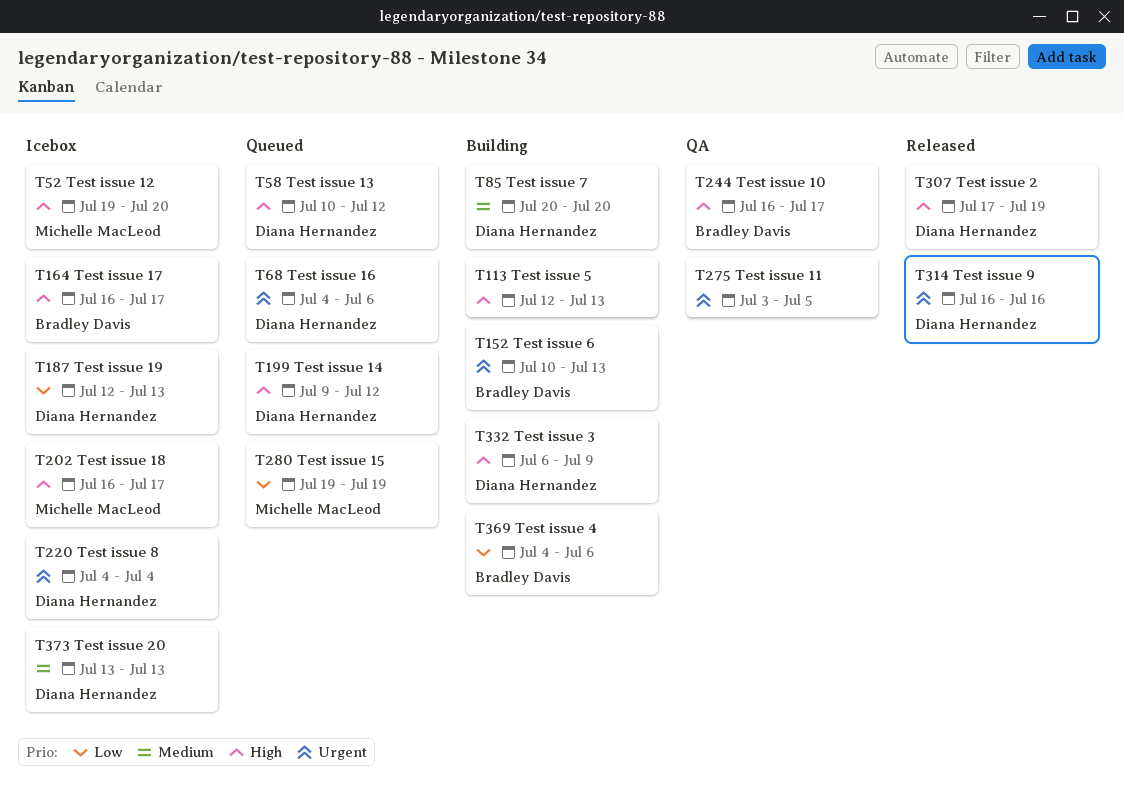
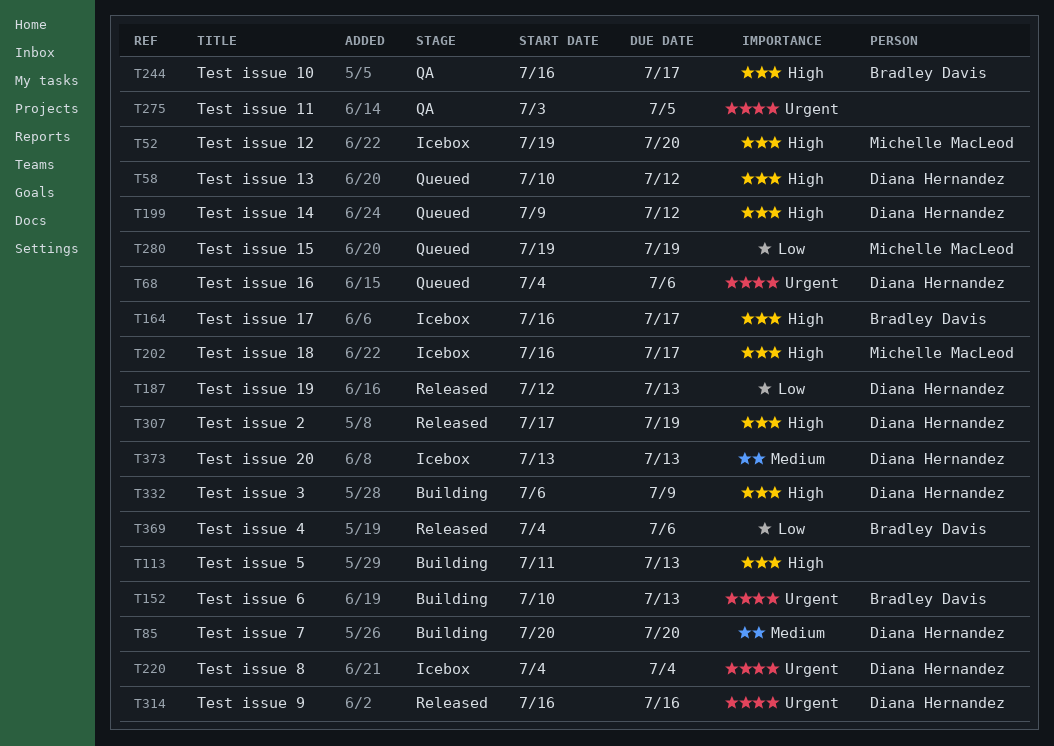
T113, start: Jul 12 -> Jul 11
T187, status: Icebox -> Released
T369, status: Building -> Released

